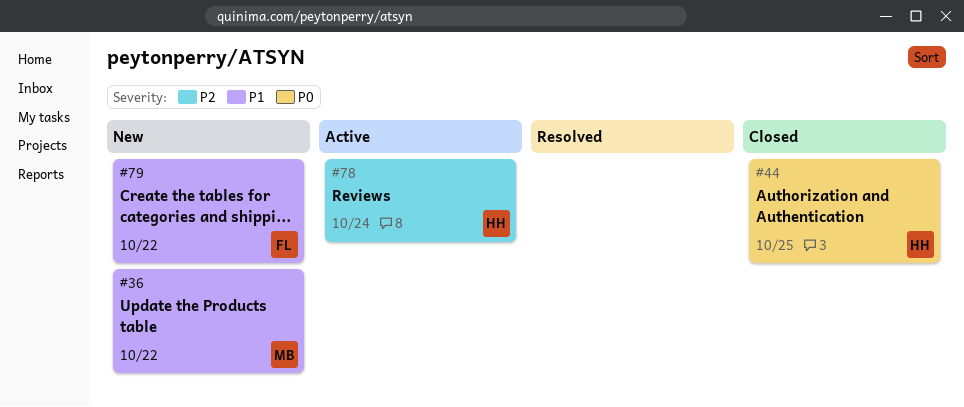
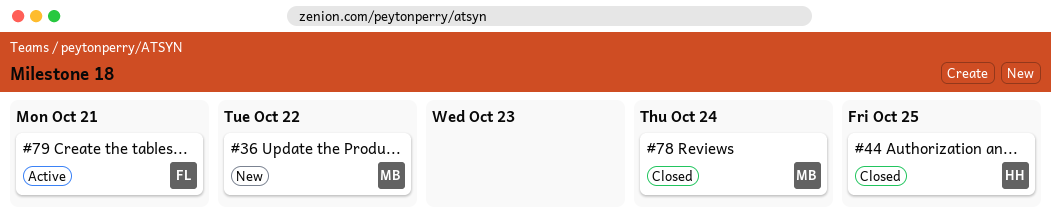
#78, status: Active -> Closed
#78, owner: HH -> MB
#79, status: New -> Active
#79, due: Oct 22 -> Oct 21

